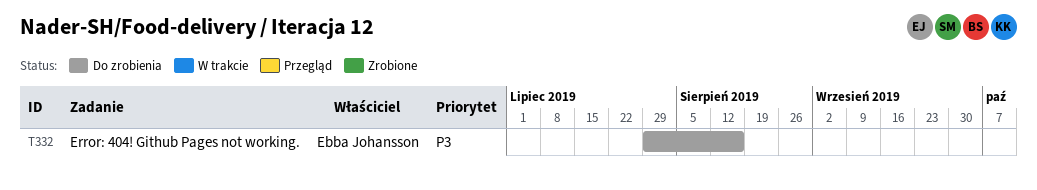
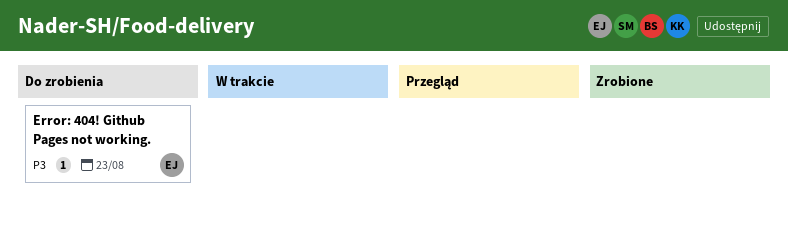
Error: 404! Github Pages not working., due: Aug 16 -> Aug 23

